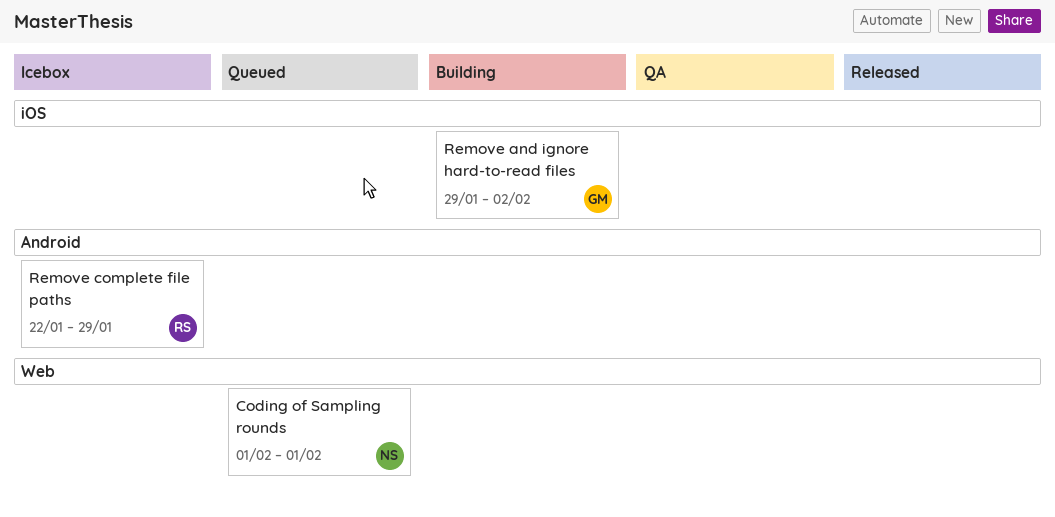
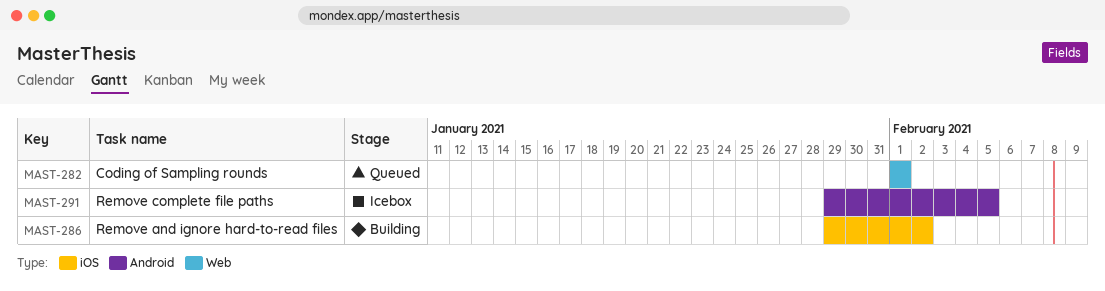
Remove complete file paths, start: Jan 22 -> Jan 29
Remove complete file paths, due: Jan 29 -> Feb 5

